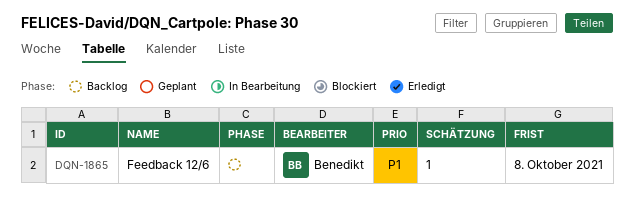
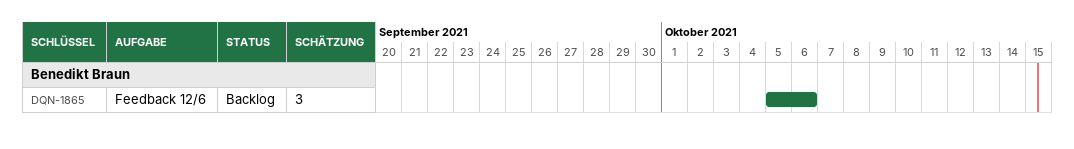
DQN-1865, estimate: 1 -> 3
DQN-1865, due: Oct 8 -> Oct 6

